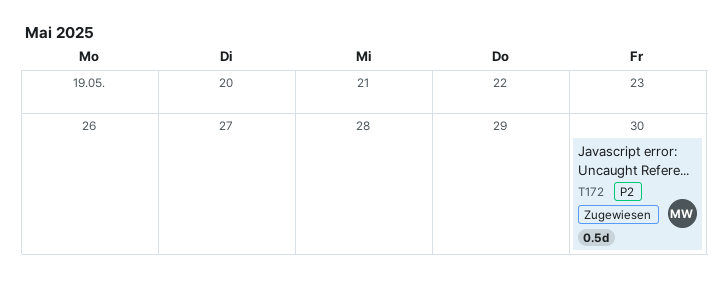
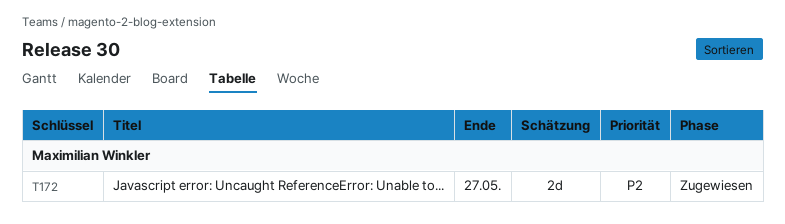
T172, estimate: 0.5d -> 2d
T172, due: May 30 -> May 27

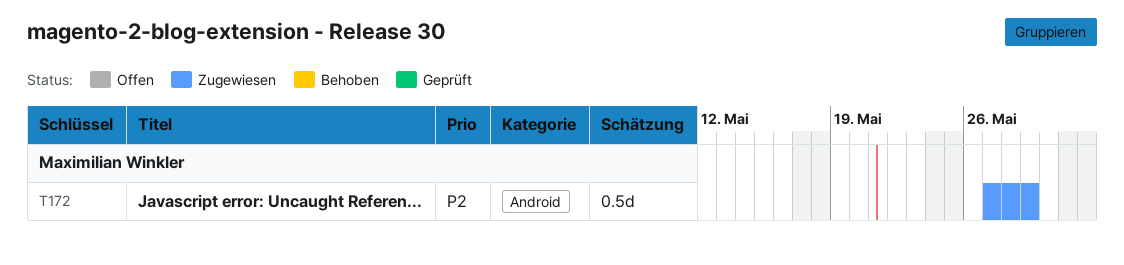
T172, estimate: 2d -> 0.5d
T172, due: May 27 -> May 29

